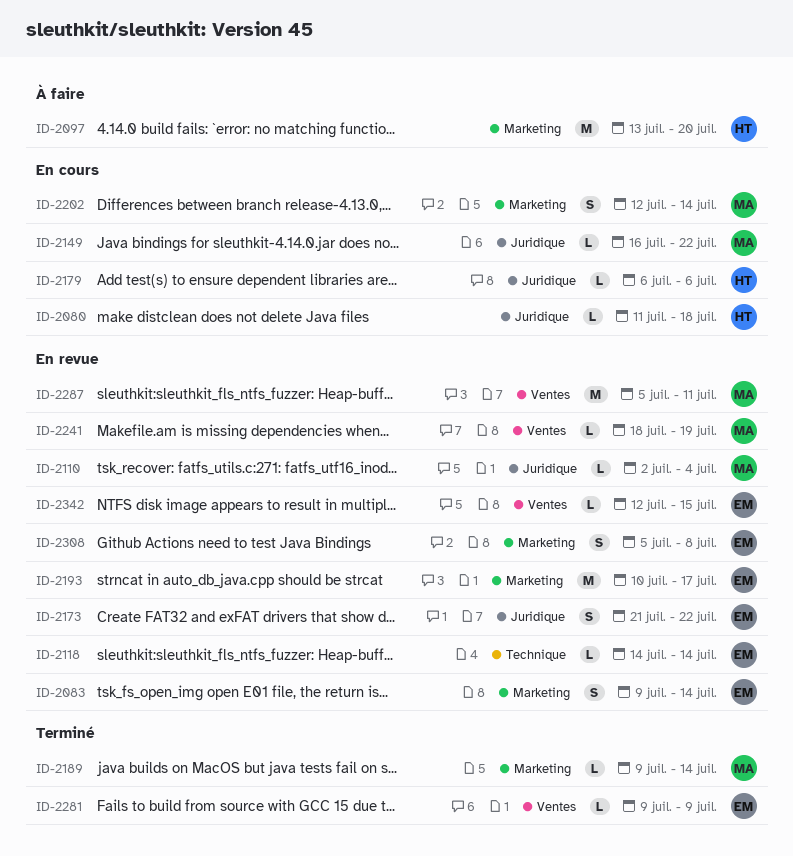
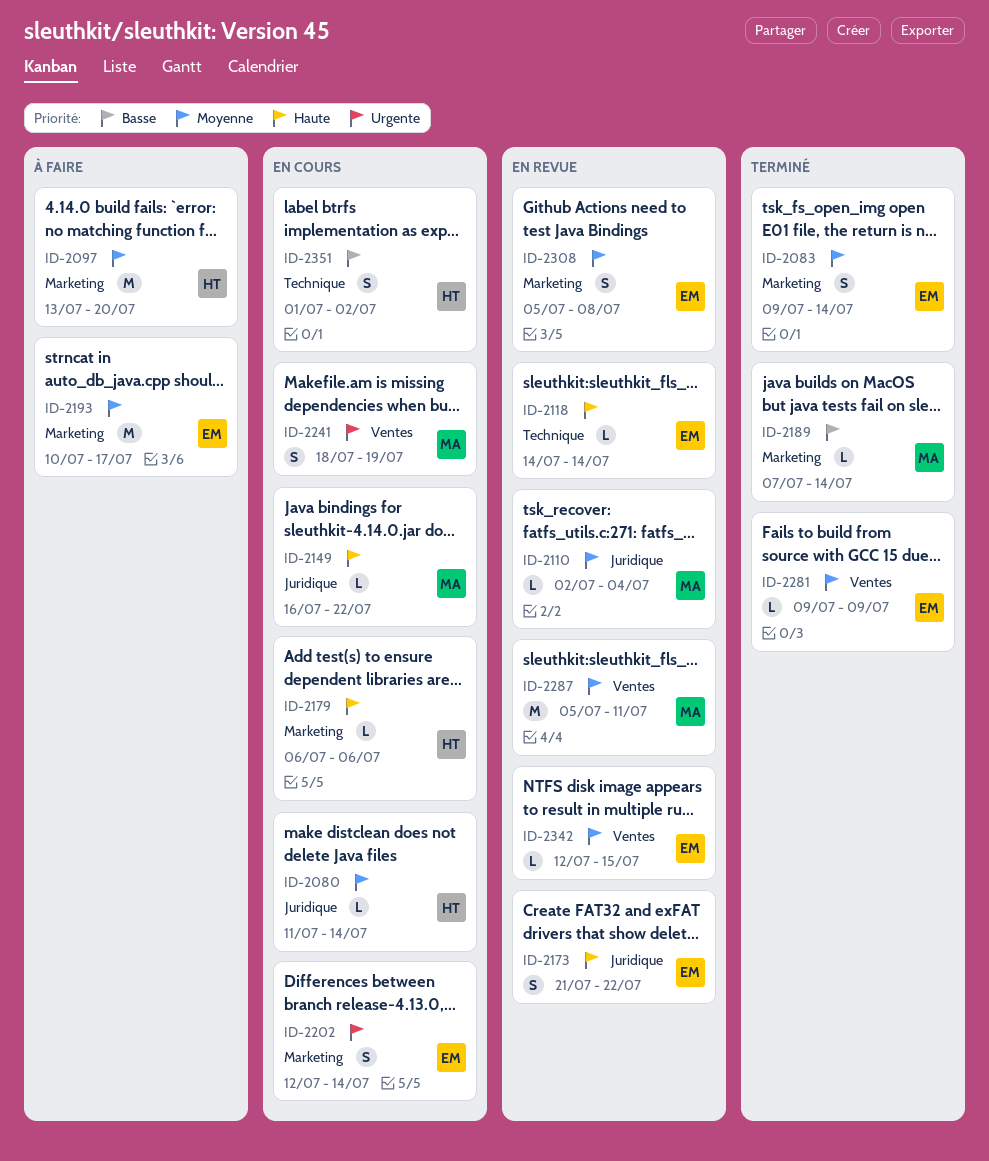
ID-2080, due: Jul 18 -> Jul 14
ID-2083, status: En revue -> Terminé
ID-2179, label: Juridique -> Marketing
ID-2189, start: Jul 9 -> Jul 7
ID-2193, status: En revue -> À faire
ID-2202, owner: MA -> EM
ID-2241, status: En revue -> En cours
ID-2241, estimate: L -> S
ID-2351: none -> present

